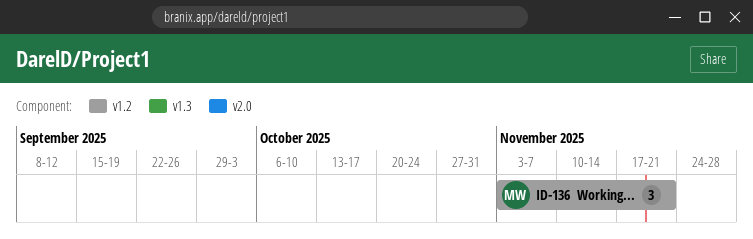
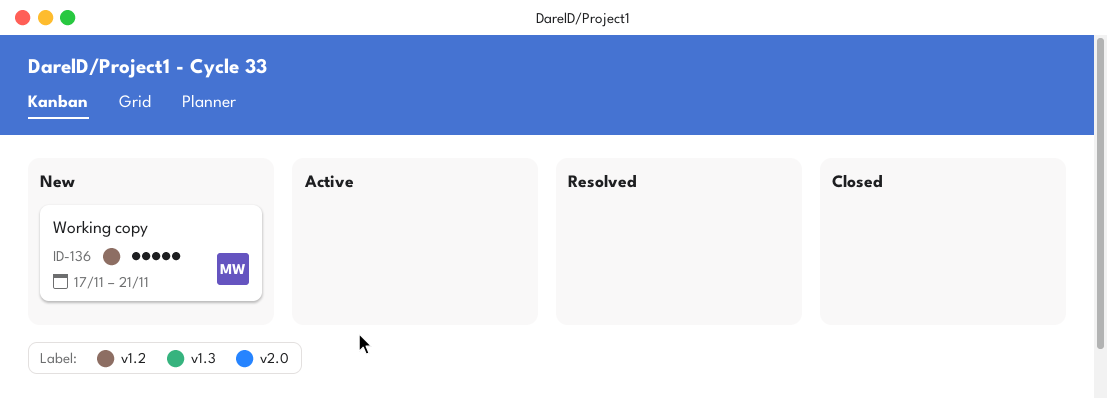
ID-136, estimate: 3 -> 5
ID-136, start: Nov 3 -> Nov 17

